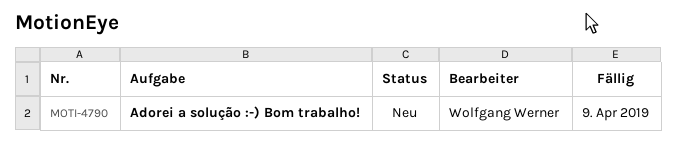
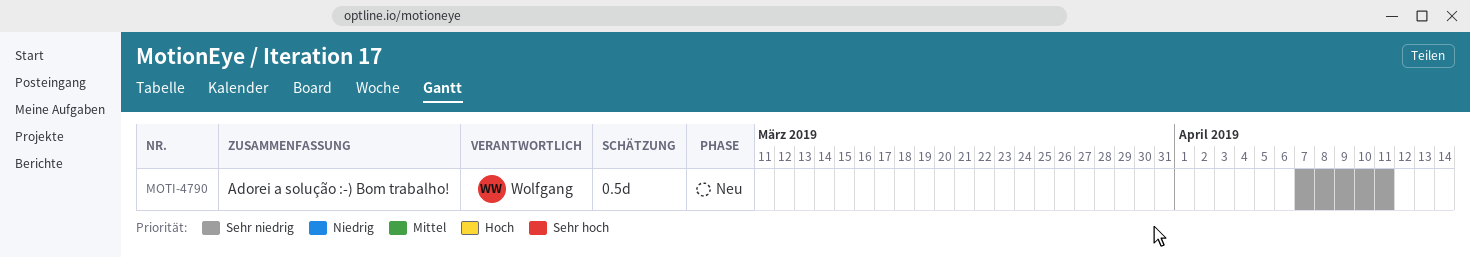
MOTI-4790, due: Apr 9 -> Apr 11

